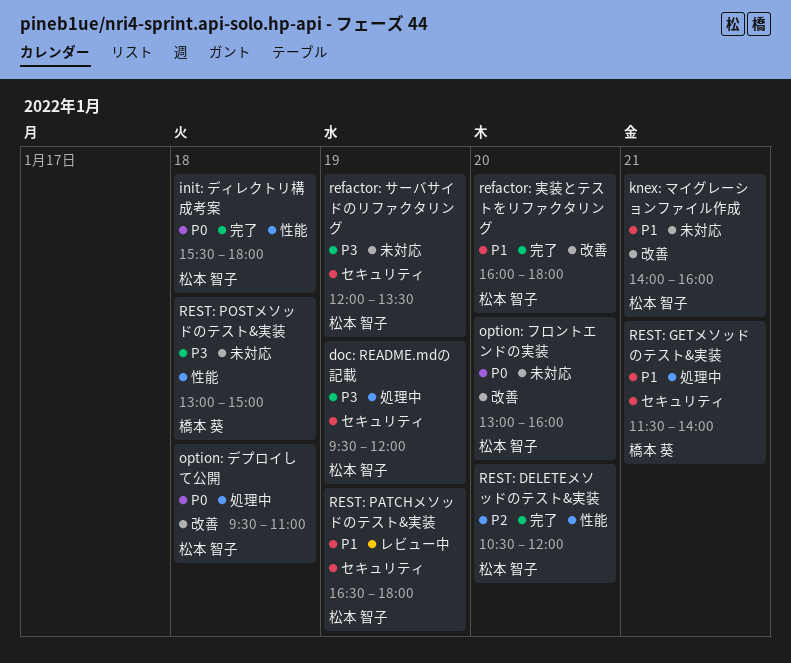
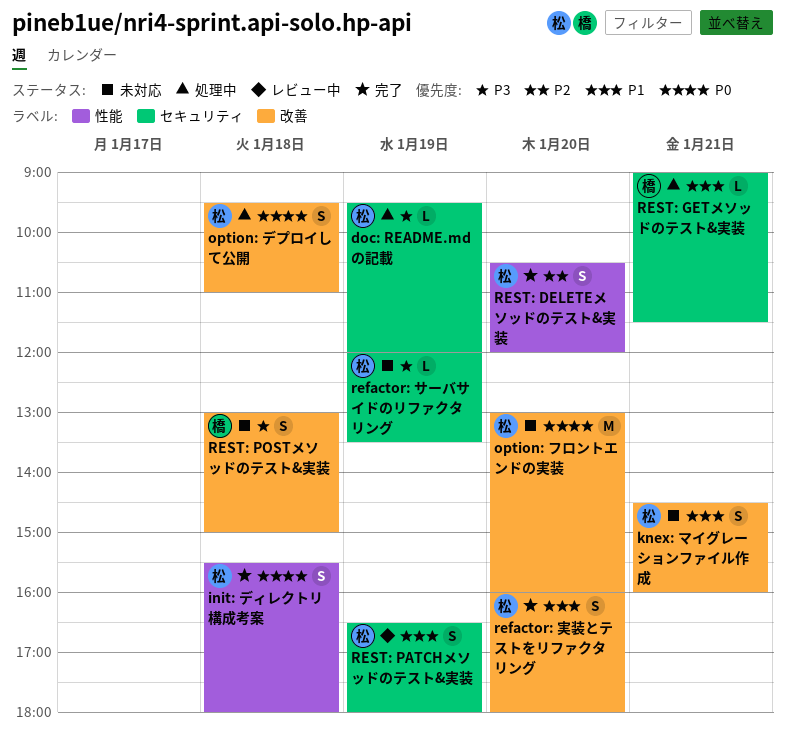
knex: マイグレーションファイル作成, begins: 14:00 -> 14:30
REST: GETメソッドのテスト&実装, begins: 11:30 -> 09:00
REST: GETメソッドのテスト&実装, ends: 14:00 -> 11:30
REST: POSTメソッドのテスト&実装, label: 性能 -> 改善

